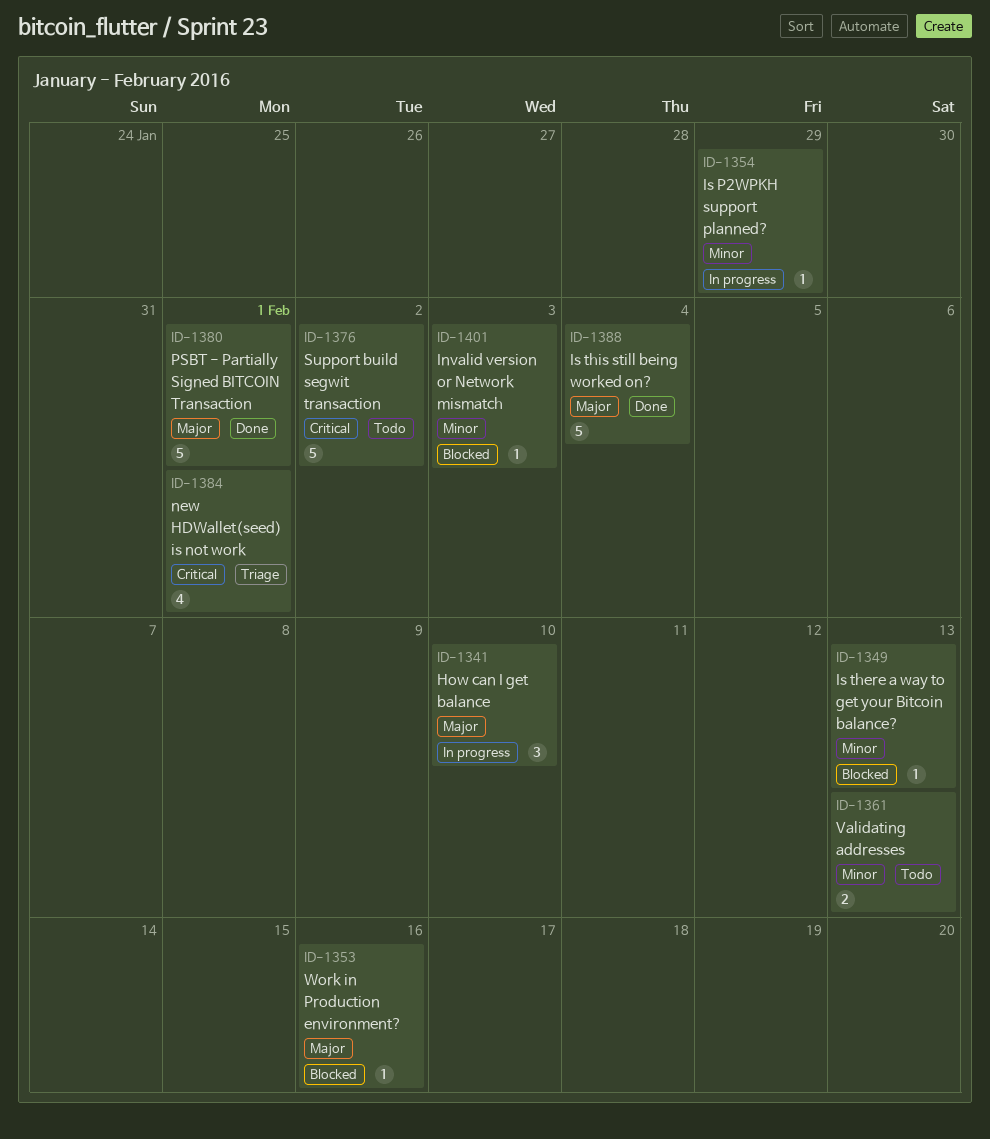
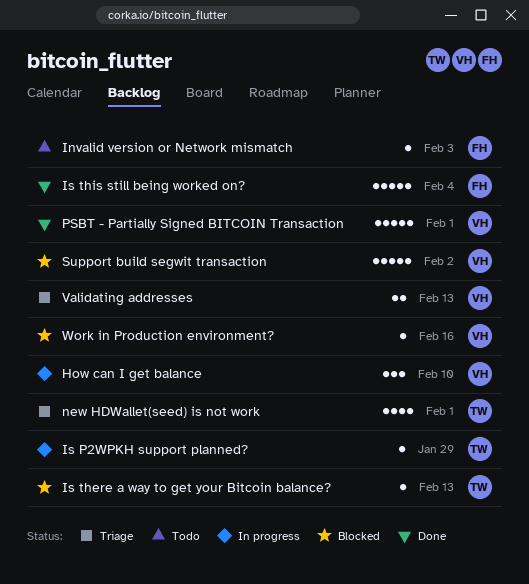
Invalid version or Network mismatch, status: Blocked -> Todo
Support build segwit transaction, status: Todo -> Blocked
Validating addresses, status: Todo -> Triage

